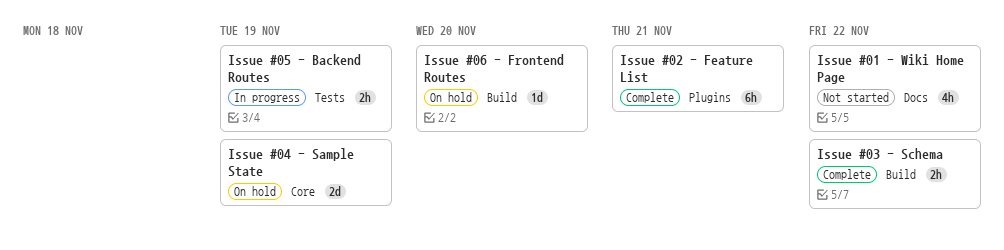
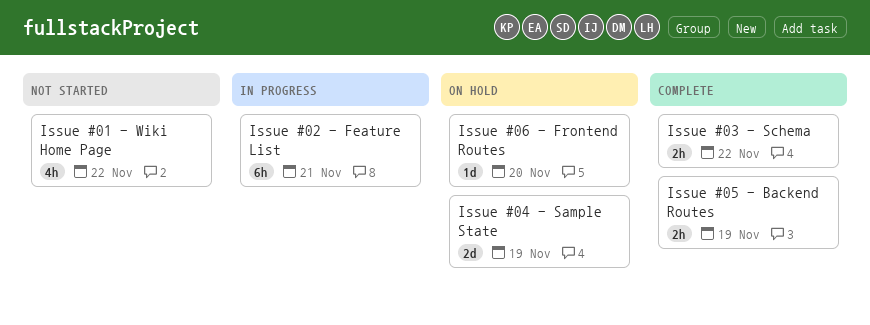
Issue #02 - Feature List, status: Complete -> In progress
Issue #05 - Backend Routes, status: In progress -> Complete

